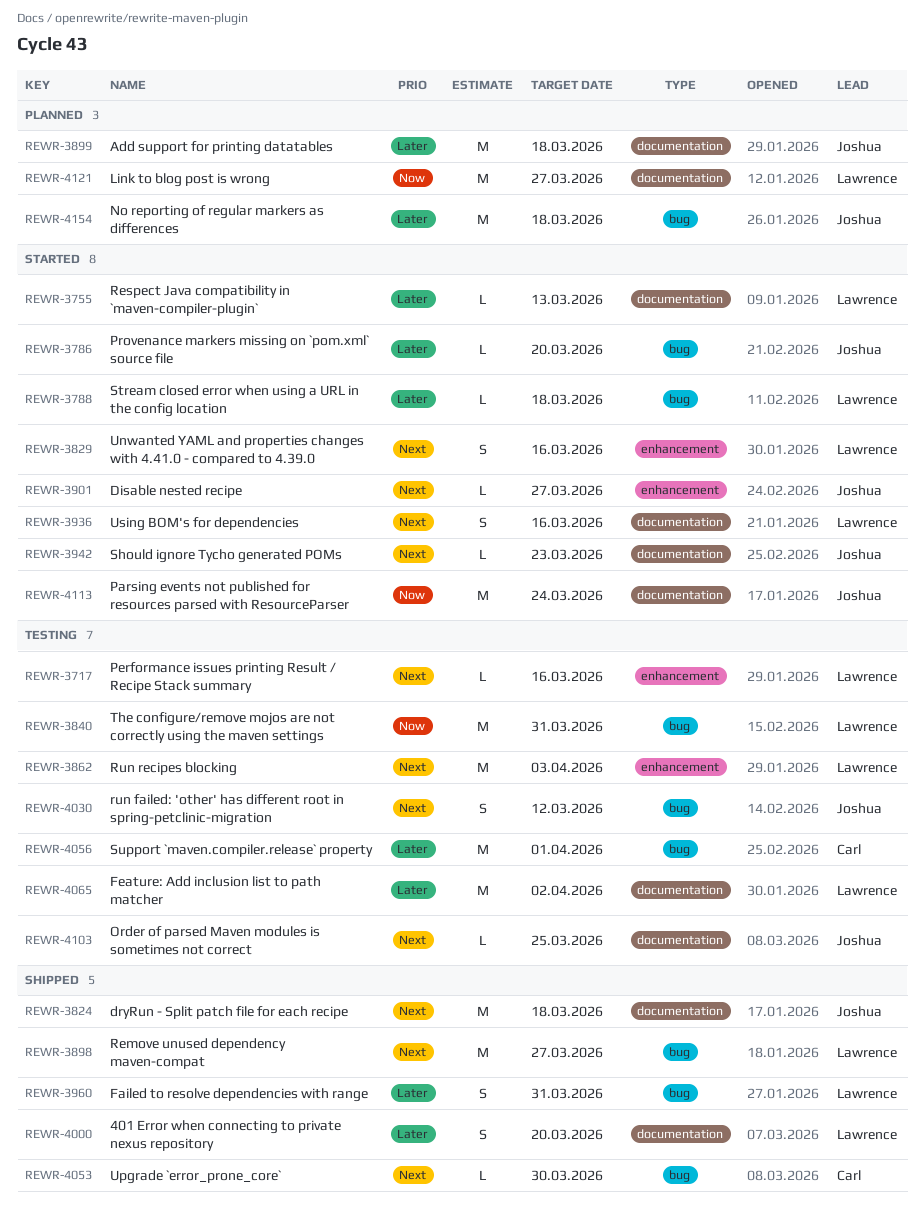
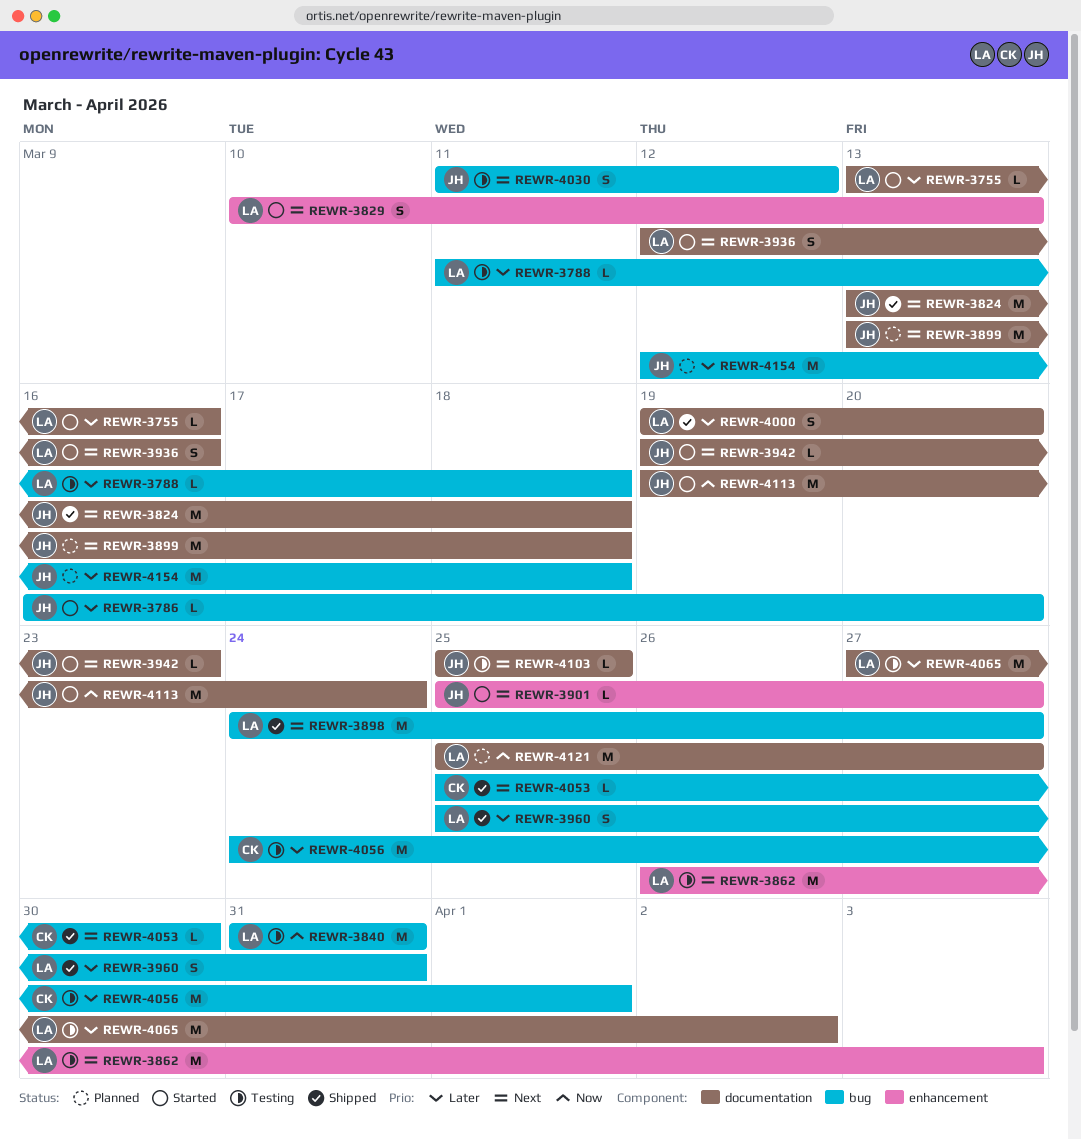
REWR-3717: present -> none
REWR-3755, due: Mar 13 -> Mar 16
REWR-3788, status: Started -> Testing
REWR-3829, due: Mar 16 -> Mar 13
REWR-3899, priority: Later -> Next

